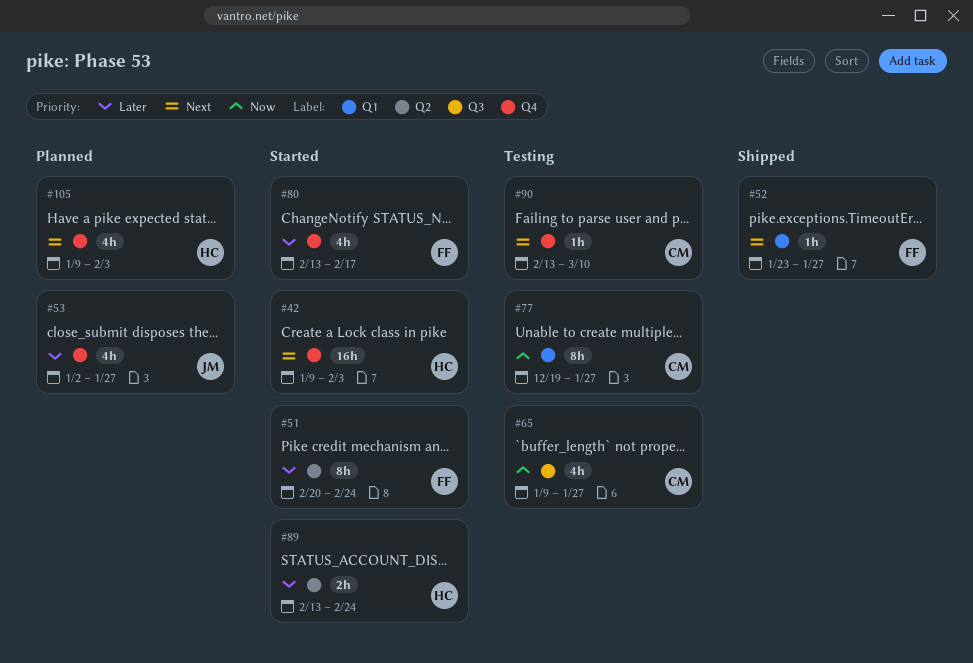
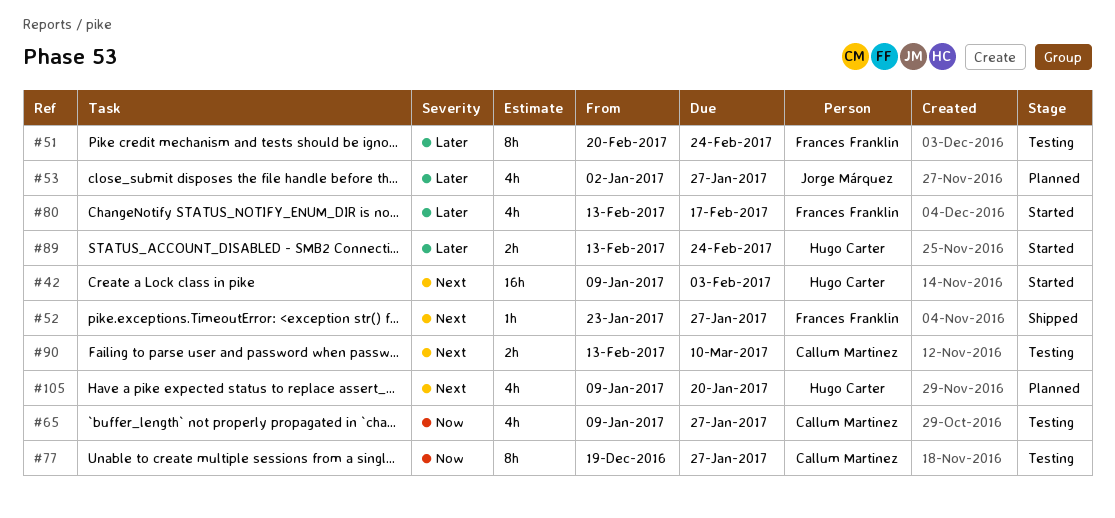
#51, status: Started -> Testing
#90, estimate: 1h -> 2h
#105, due: Feb 3 -> Jan 20

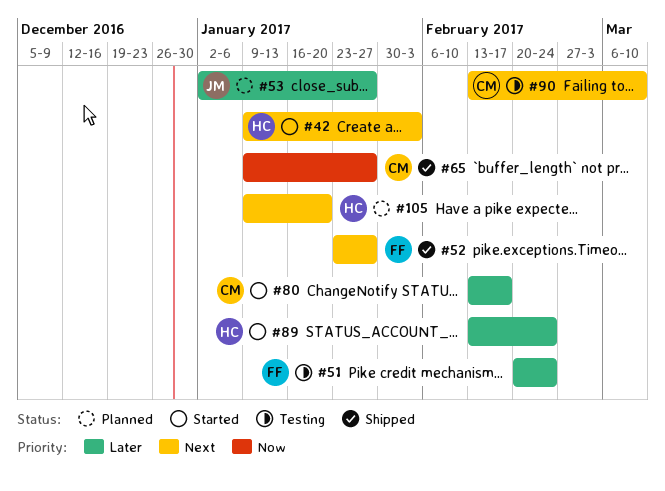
#65, status: Testing -> Shipped
#77: present -> none
#80, owner: Frances Franklin -> Callum Martinez

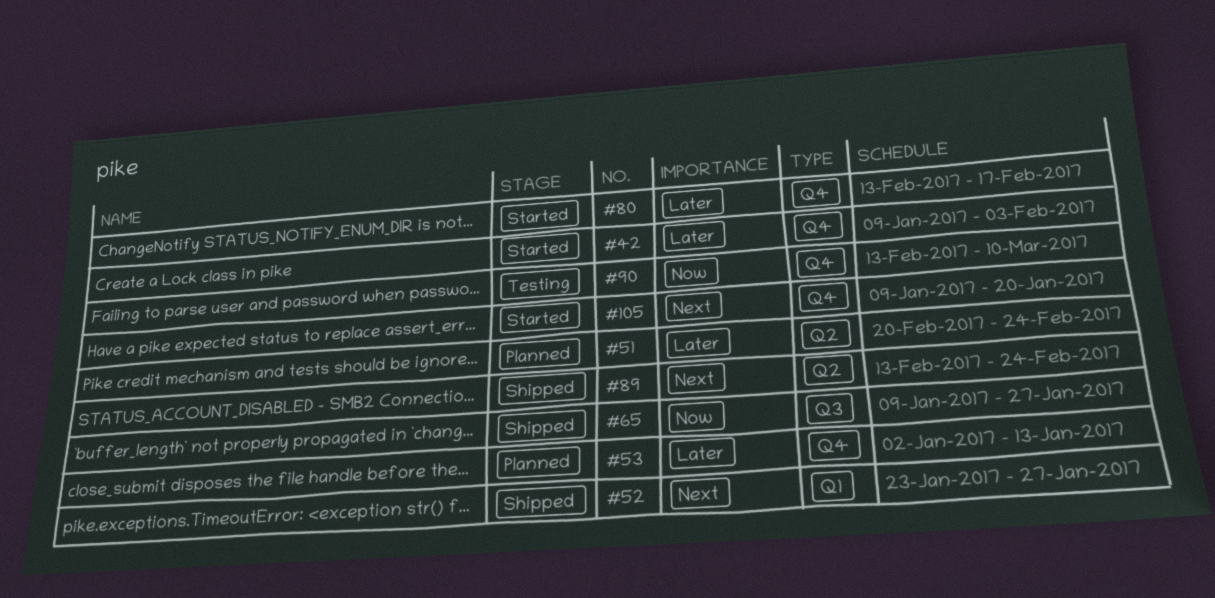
#42, priority: Next -> Later
#51, status: Testing -> Planned
#53, due: Jan 27 -> Jan 13
#89, status: Started -> Shipped
#89, priority: Later -> Next
#90, priority: Next -> Now
#105, status: Planned -> Started

